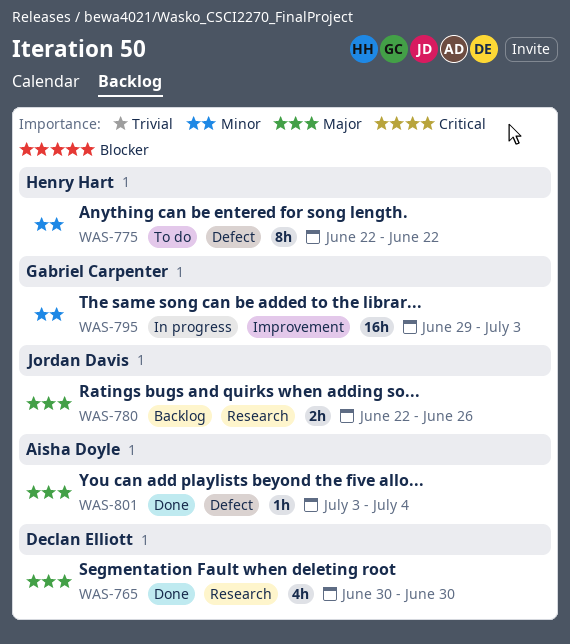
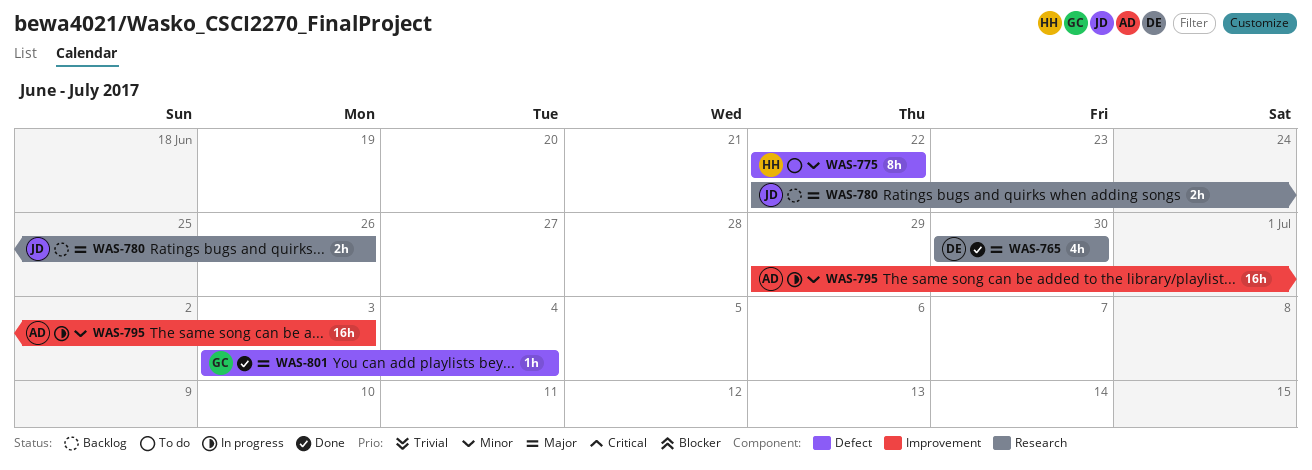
WAS-795, owner: Gabriel Carpenter -> Aisha Doyle
WAS-801, owner: Aisha Doyle -> Gabriel Carpenter

